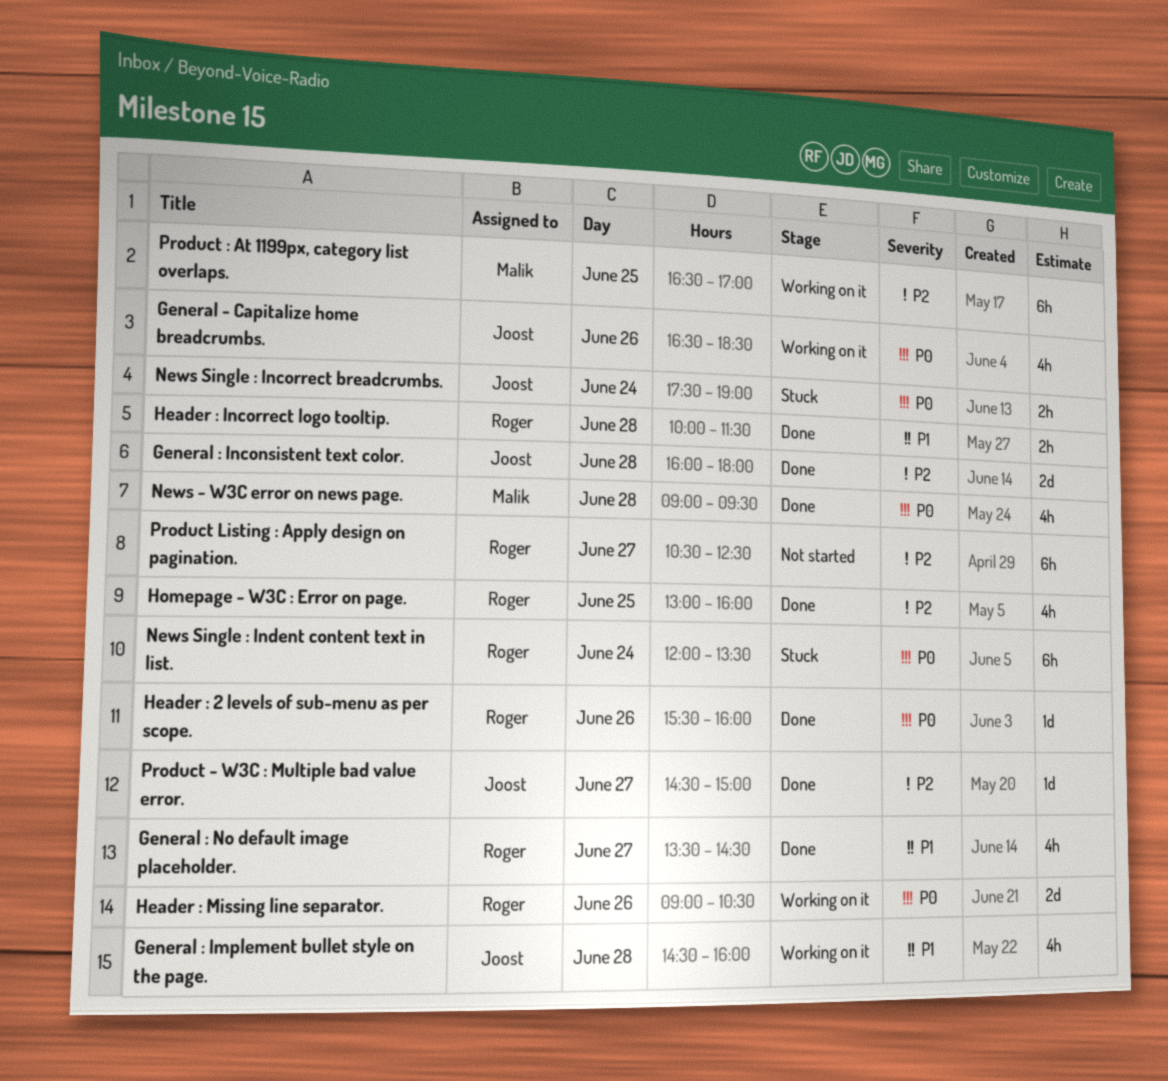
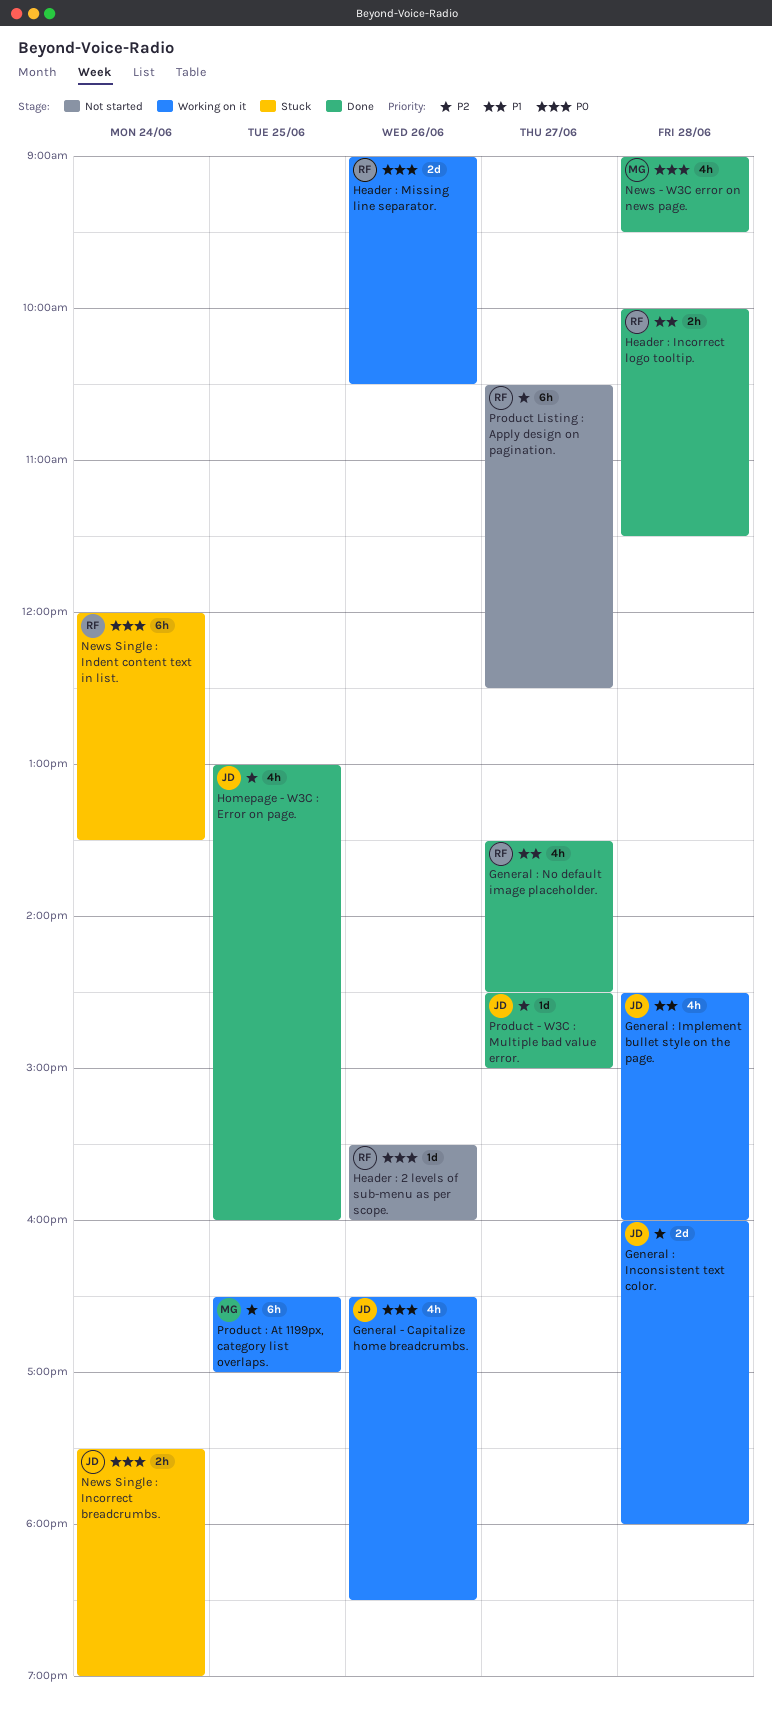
General : Inconsistent text color., status: Done -> Working on it
Header : 2 levels of sub-menu as per scope., status: Done -> Not started
Homepage - W3C : Error on page., owner: Roger -> Joost

